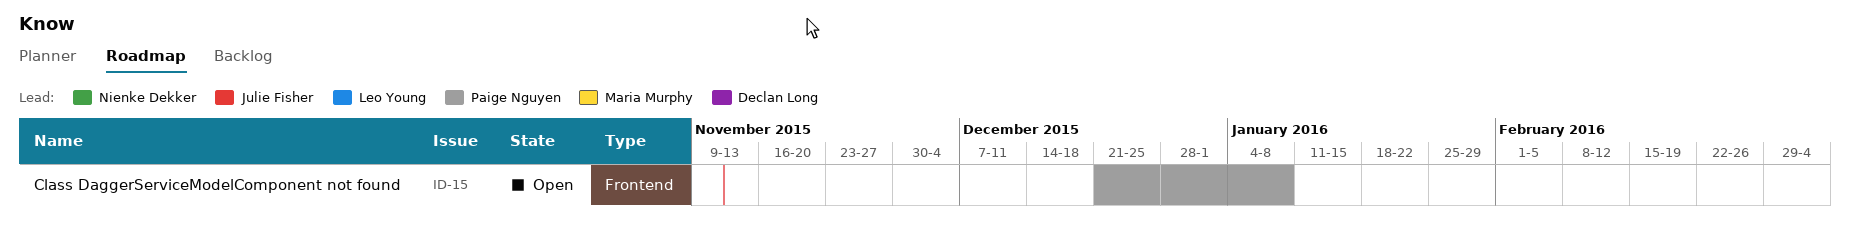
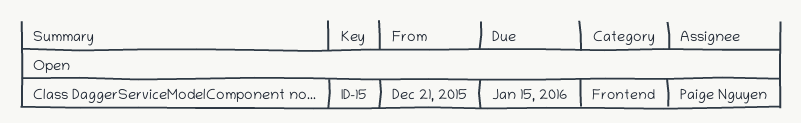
ID-15, due: Jan 8 -> Jan 15

